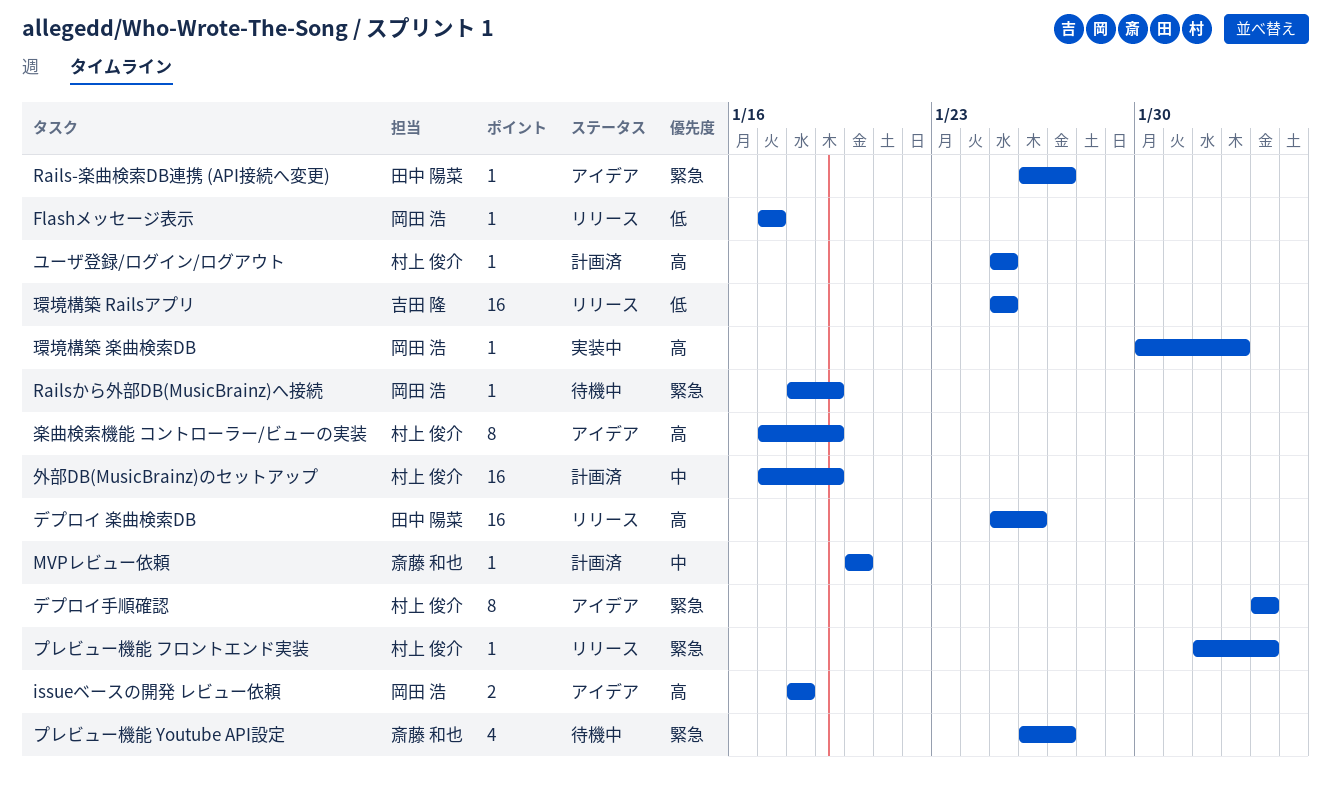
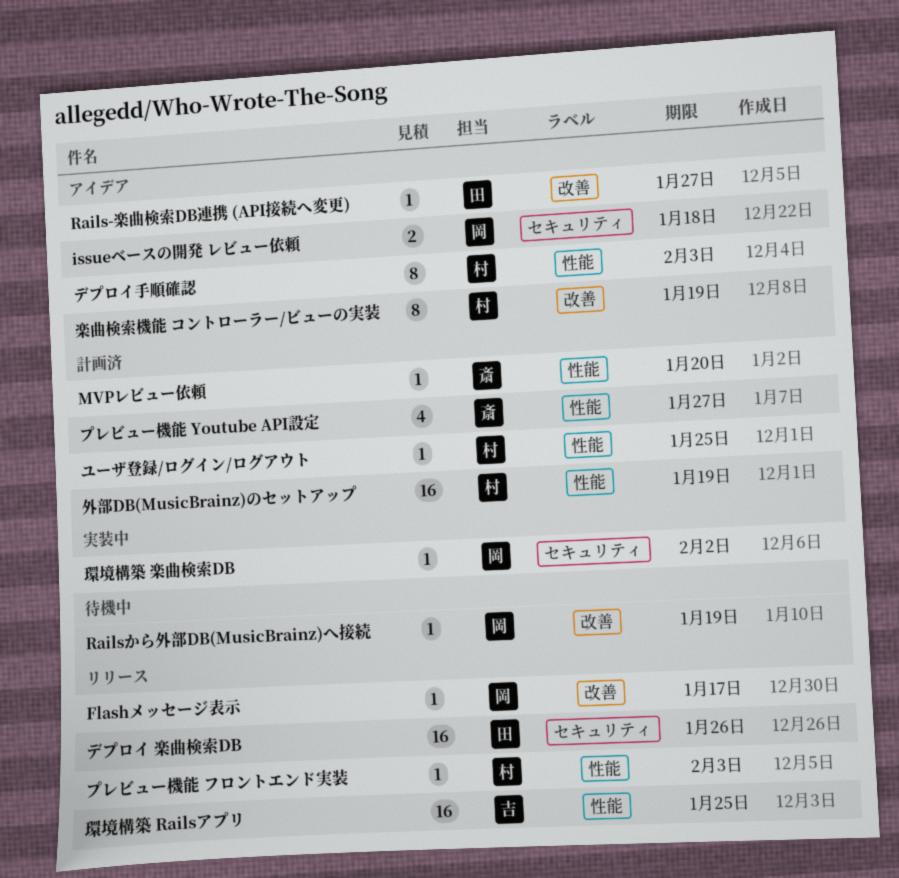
プレビュー機能 Youtube API設定, status: 待機中 -> 計画済

